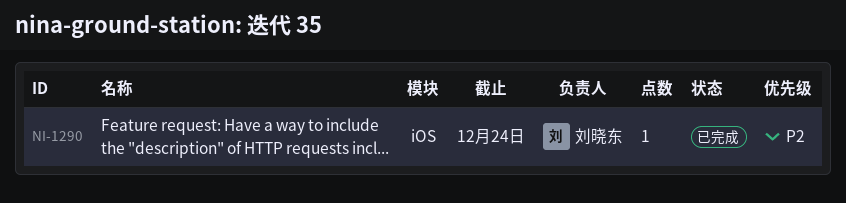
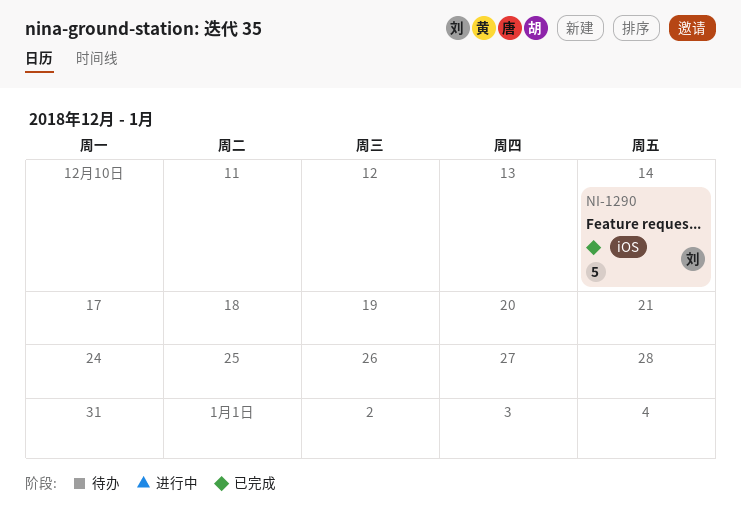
NI-1290, estimate: 1 -> 5
NI-1290, due: Dec 24 -> Dec 14

